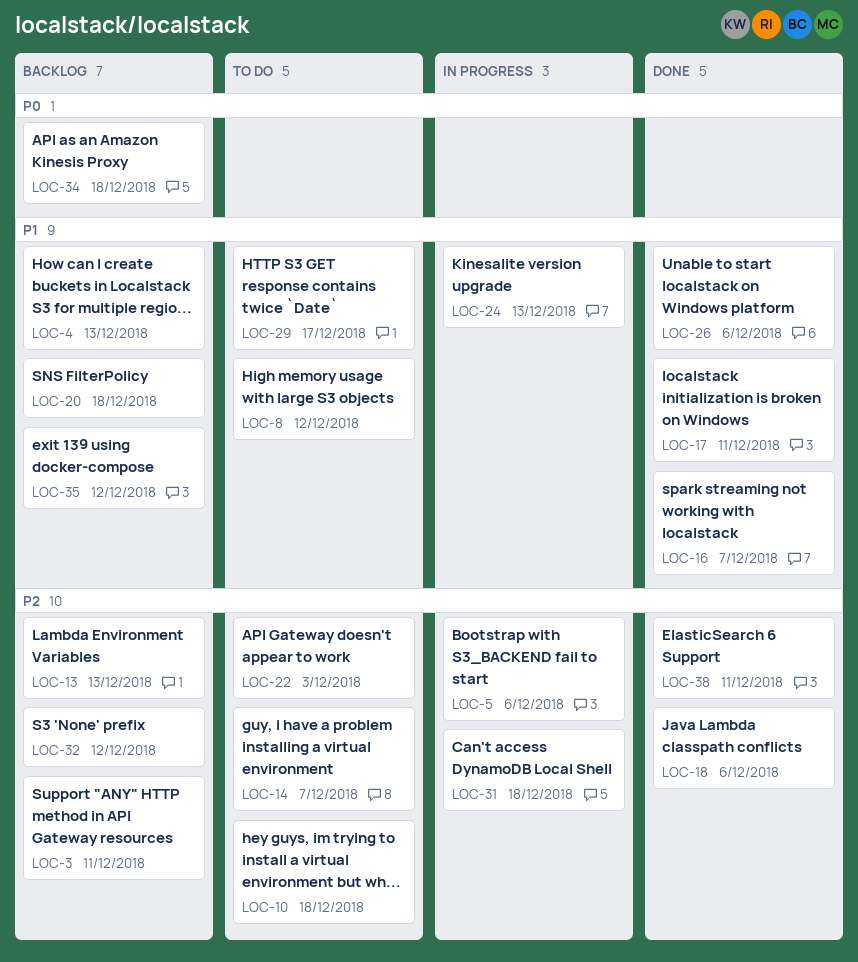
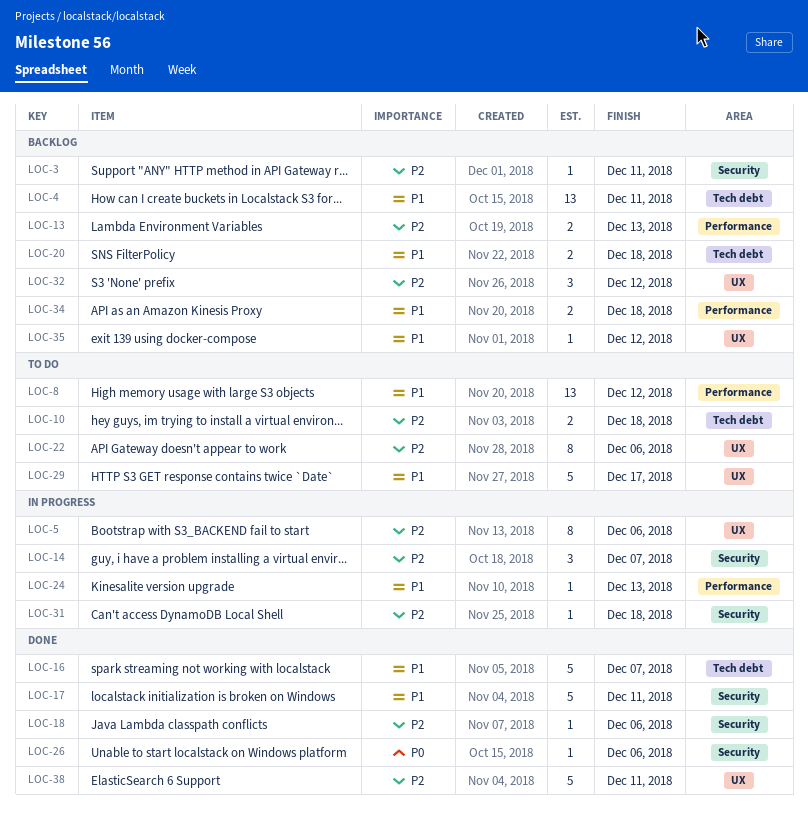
LOC-4, due: Dec 13 -> Dec 11
LOC-14, status: To do -> In progress
LOC-22, due: Dec 3 -> Dec 6
LOC-26, priority: P1 -> P0
LOC-34, priority: P0 -> P1

